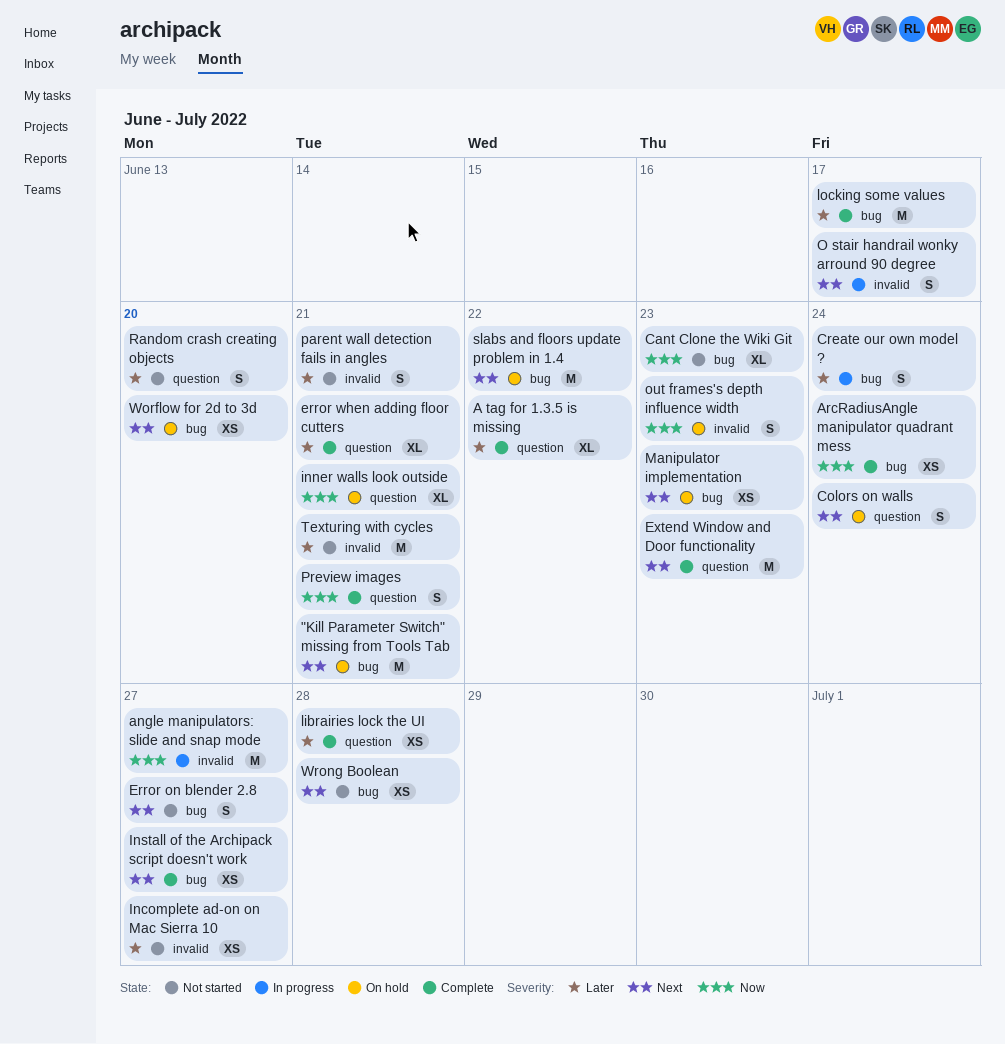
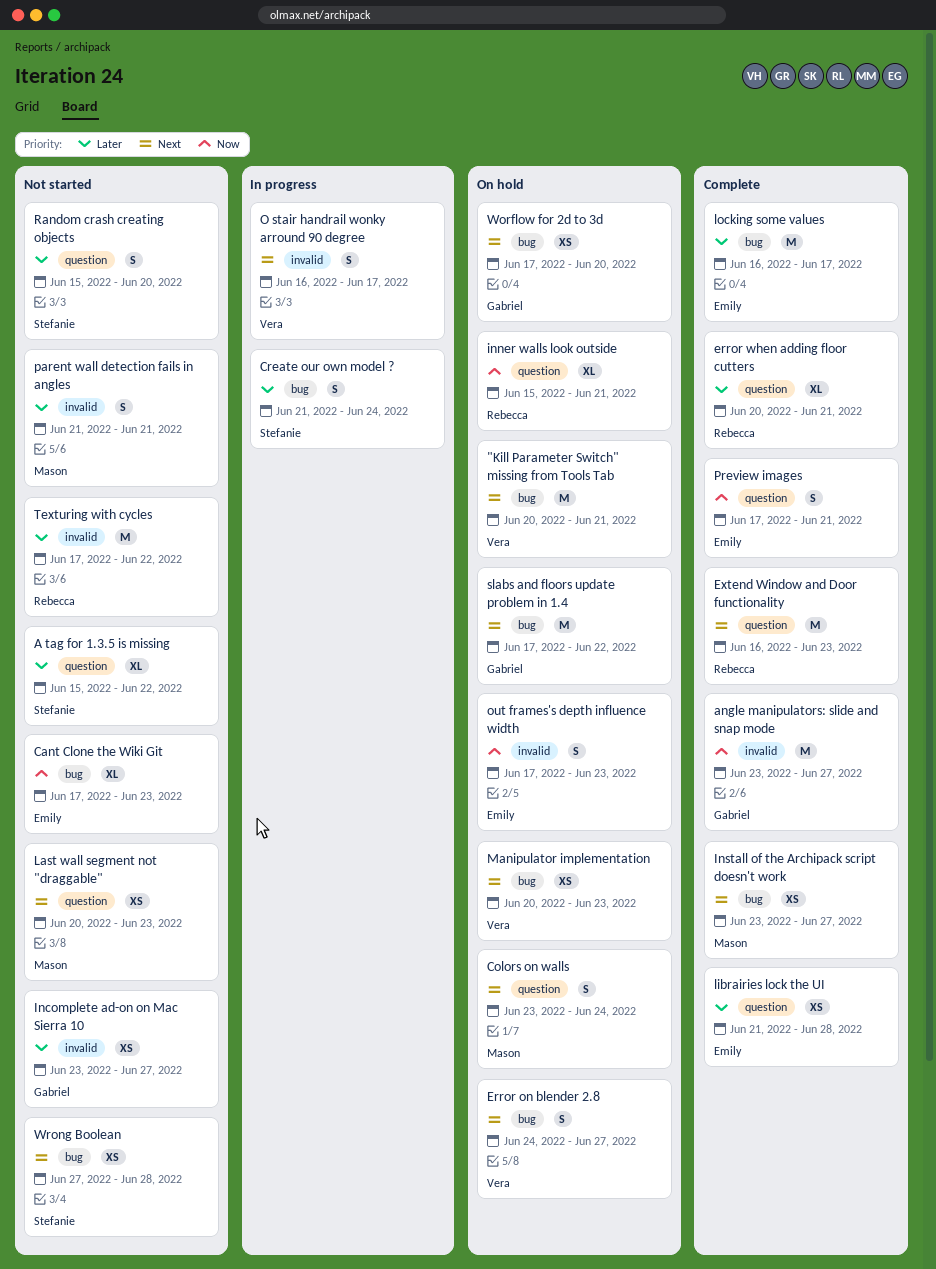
A tag for 1.3.5 is missing, status: Complete -> Not started
angle manipulators: slide and snap mode, status: In progress -> Complete
ArcRadiusAngle manipulator quadrant mess: present -> none
Error on blender 2.8, status: Not started -> On hold
Last wall segment not "draggable": none -> present
Texturing with cycles, due: Jun 21 -> Jun 22

